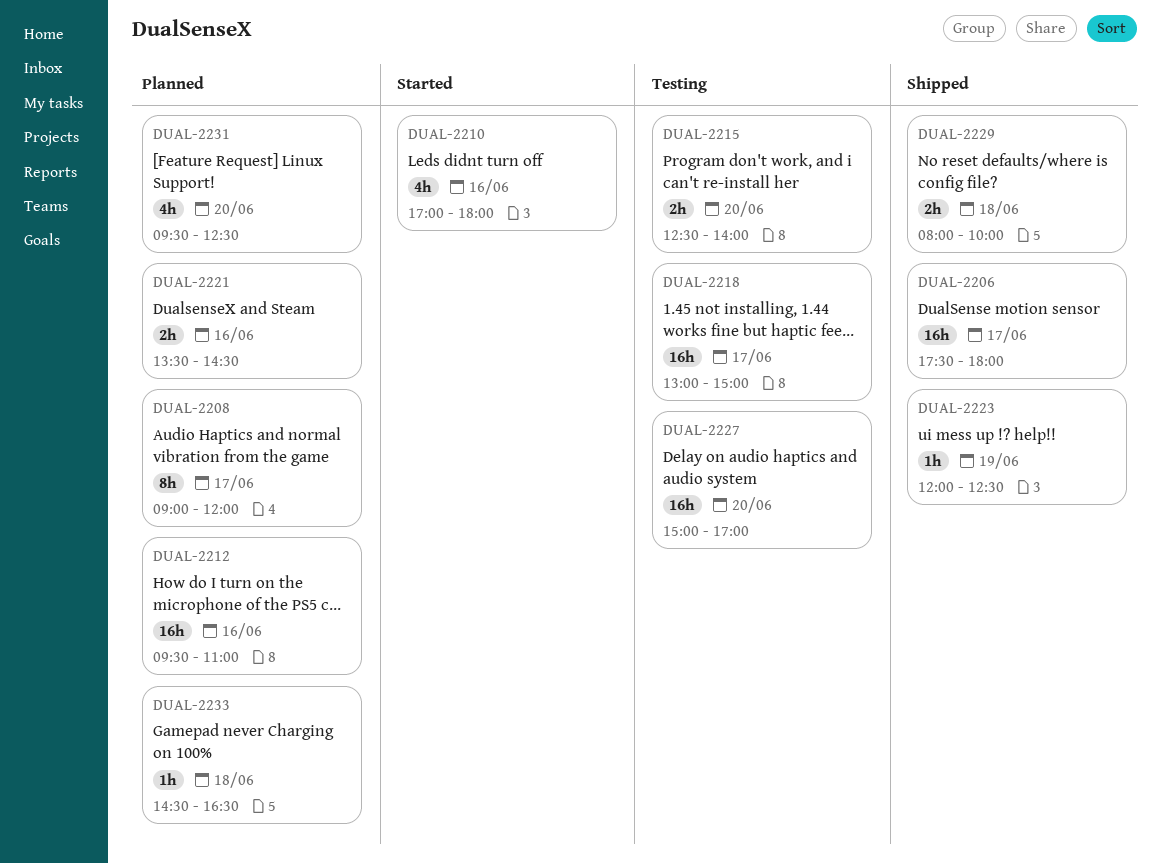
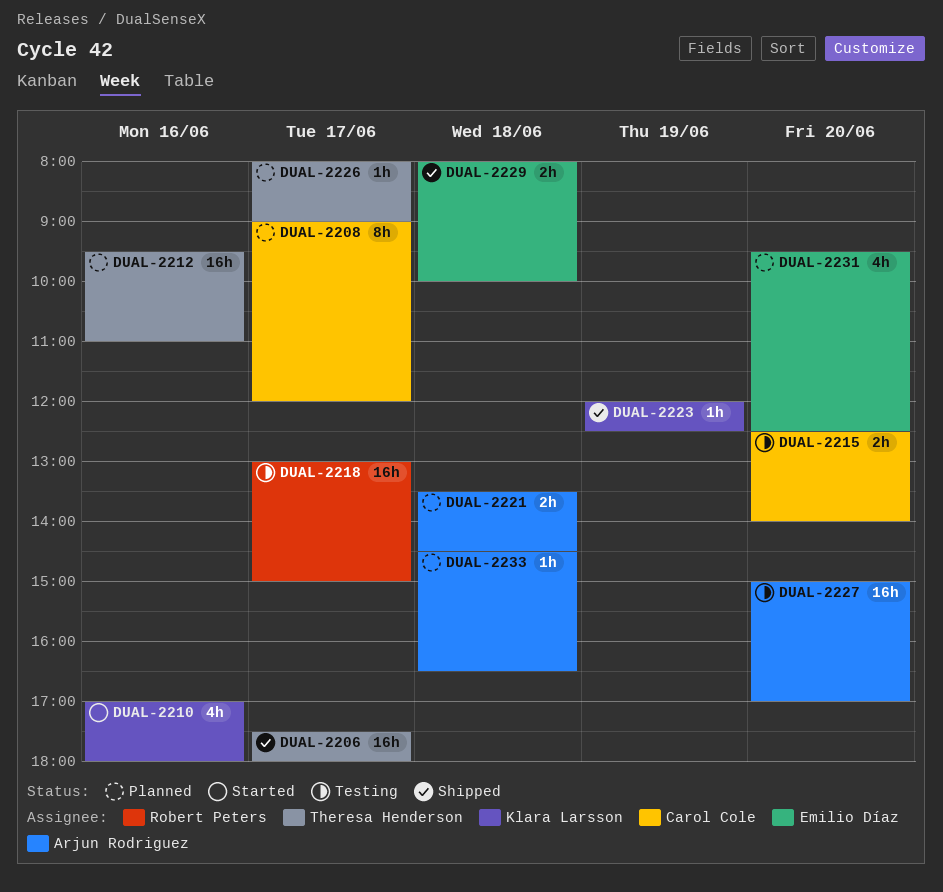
DUAL-2221, day: Jun 16 -> Jun 18
DUAL-2226: none -> present

